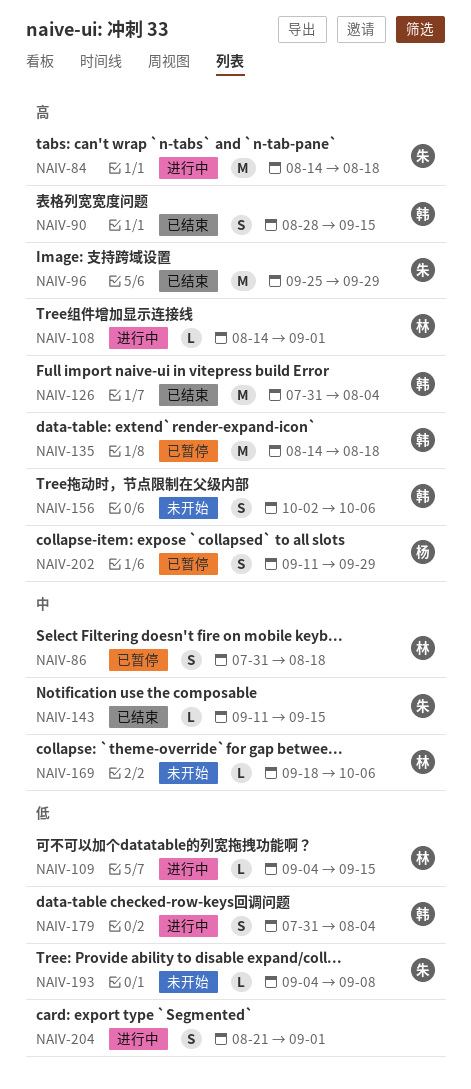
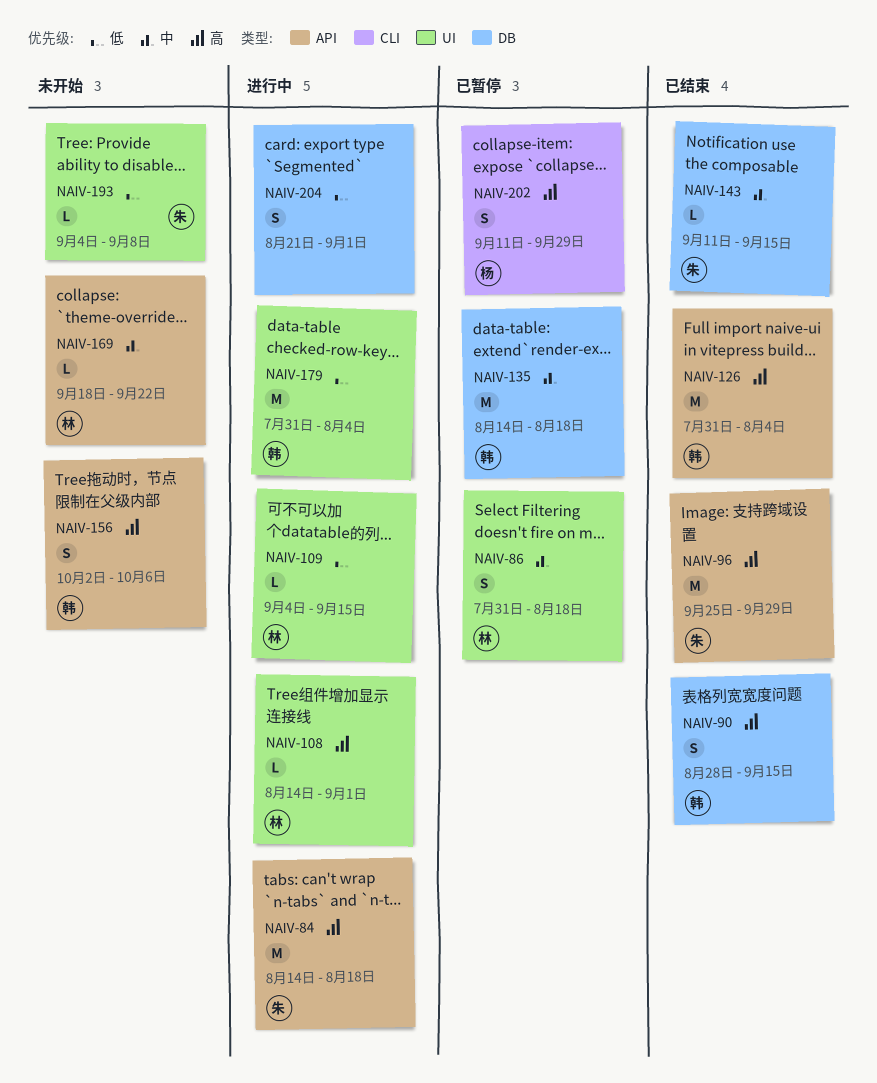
NAIV-135, priority: 高 -> 中
NAIV-169, due: Oct 6 -> Sep 22
NAIV-179, estimate: S -> M

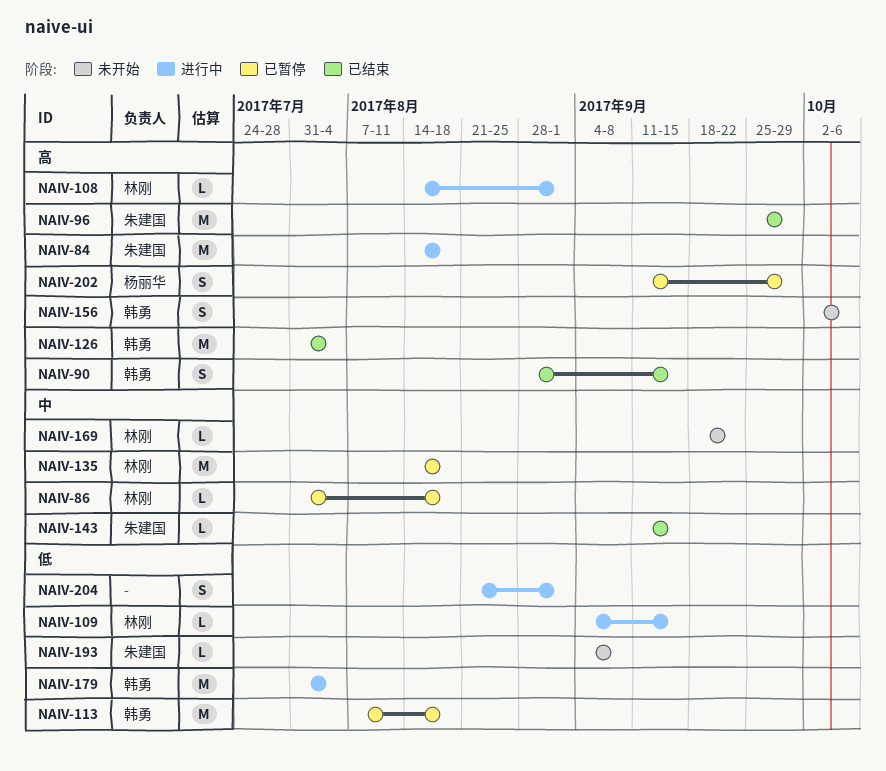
NAIV-86, estimate: S -> L
NAIV-113: none -> present
NAIV-135, owner: 韩勇 -> 林刚

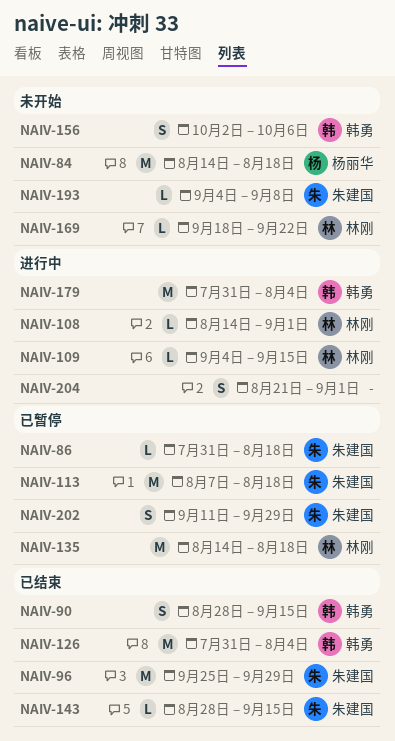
NAIV-84, status: 进行中 -> 未开始
NAIV-84, owner: 朱建国 -> 杨丽华
NAIV-86, owner: 林刚 -> 朱建国
NAIV-113, owner: 韩勇 -> 朱建国
NAIV-143, start: Sep 11 -> Aug 28
NAIV-202, owner: 杨丽华 -> 朱建国

